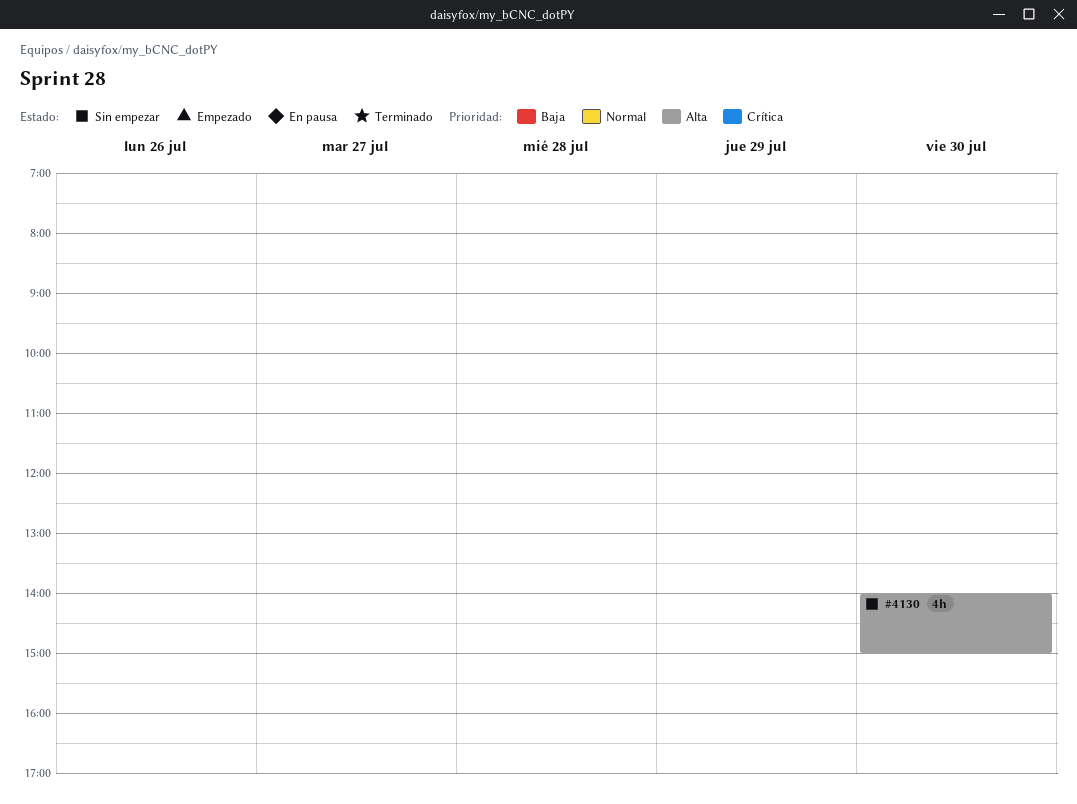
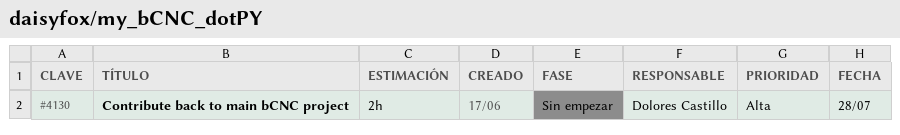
#4130, estimate: 4h -> 2h
#4130, day: Jul 30 -> Jul 28

